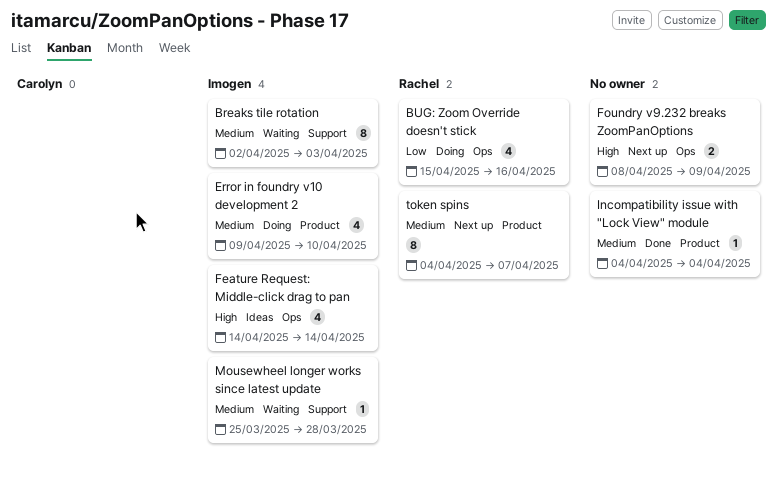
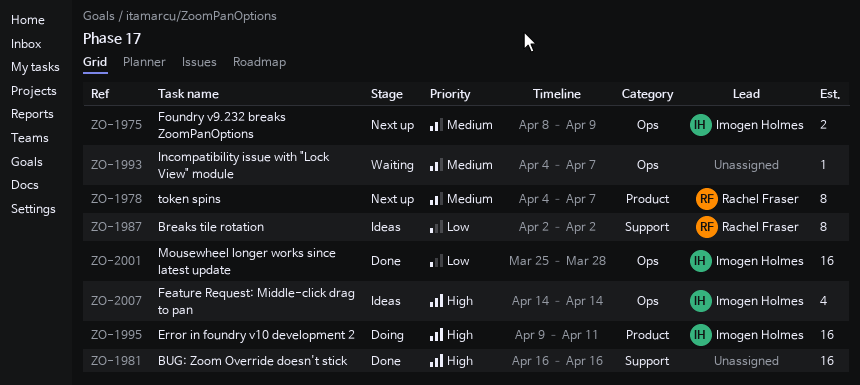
Breaks tile rotation, status: Waiting -> Ideas
Breaks tile rotation, owner: Imogen Holmes -> Rachel Fraser
Breaks tile rotation, priority: Medium -> Low
Breaks tile rotation, due: Apr 3 -> Apr 2
BUG: Zoom Override doesn't stick, status: Doing -> Done
BUG: Zoom Override doesn't stick, owner: Rachel Fraser -> none
BUG: Zoom Override doesn't stick, priority: Low -> High
BUG: Zoom Override doesn't stick, label: Ops -> Support
BUG: Zoom Override doesn't stick, estimate: 4 -> 16
BUG: Zoom Override doesn't stick, start: Apr 15 -> Apr 16
Error in foundry v10 development 2, priority: Medium -> High
Error in foundry v10 development 2, estimate: 4 -> 16
Error in foundry v10 development 2, due: Apr 10 -> Apr 11
Foundry v9.232 breaks ZoomPanOptions, owner: none -> Imogen Holmes
Foundry v9.232 breaks ZoomPanOptions, priority: High -> Medium
Incompatibility issue with "Lock View" module, status: Done -> Waiting
Incompatibility issue with "Lock View" module, label: Product -> Ops
Incompatibility issue with "Lock View" module, due: Apr 4 -> Apr 7
Mousewheel longer works since latest update, status: Waiting -> Done
Mousewheel longer works since latest update, priority: Medium -> Low
Mousewheel longer works since latest update, label: Support -> Ops
Mousewheel longer works since latest update, estimate: 1 -> 16

